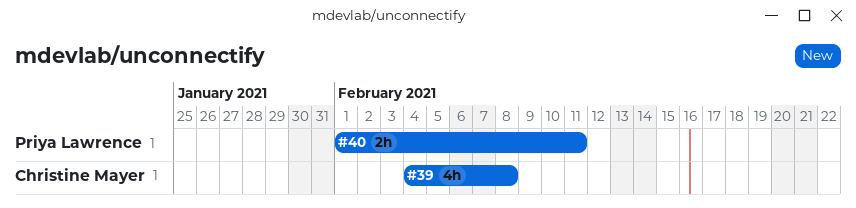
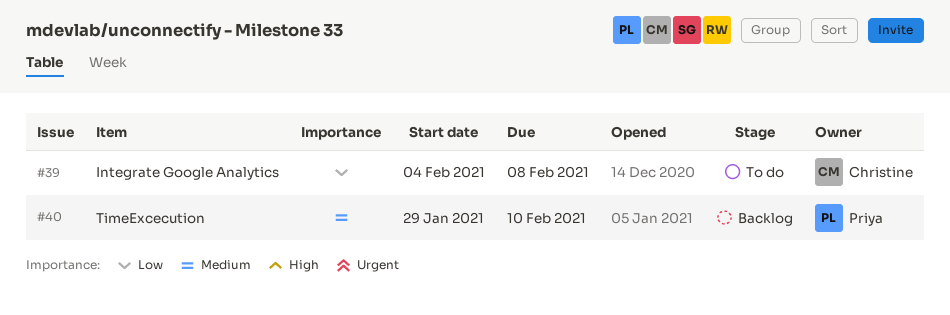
#40, start: Feb 1 -> Jan 29
#40, due: Feb 11 -> Feb 10

